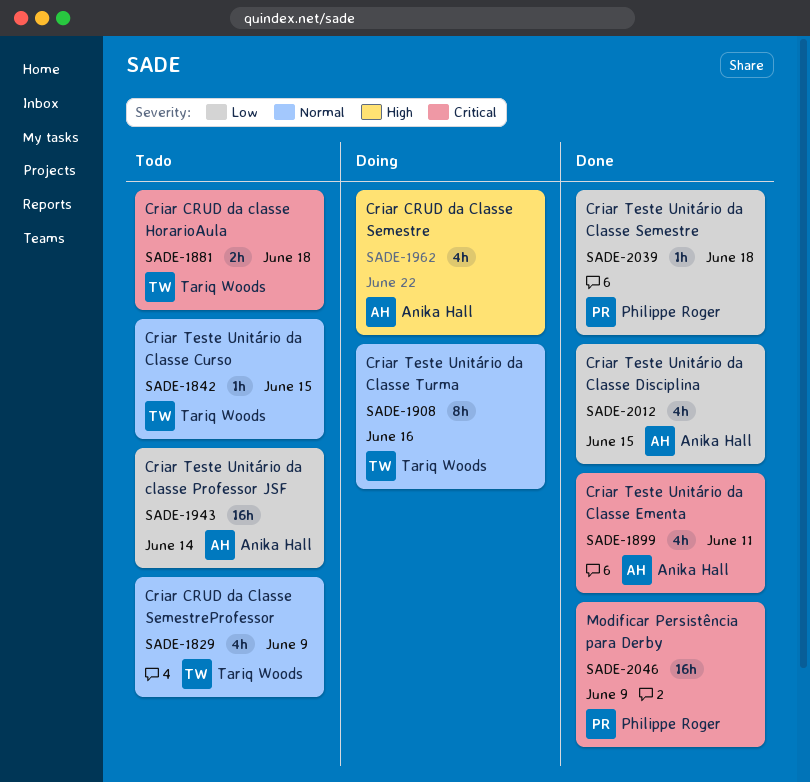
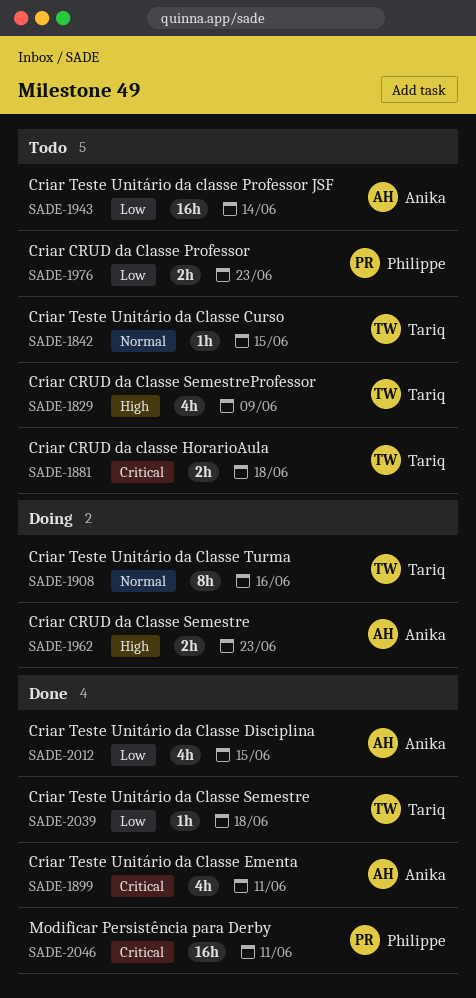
SADE-1829, priority: Normal -> High
SADE-1962, estimate: 4h -> 2h
SADE-1962, due: Jun 22 -> Jun 23
SADE-1976: none -> present
SADE-2039, owner: Philippe Roger -> Tariq Woods
SADE-2046, due: Jun 9 -> Jun 11

